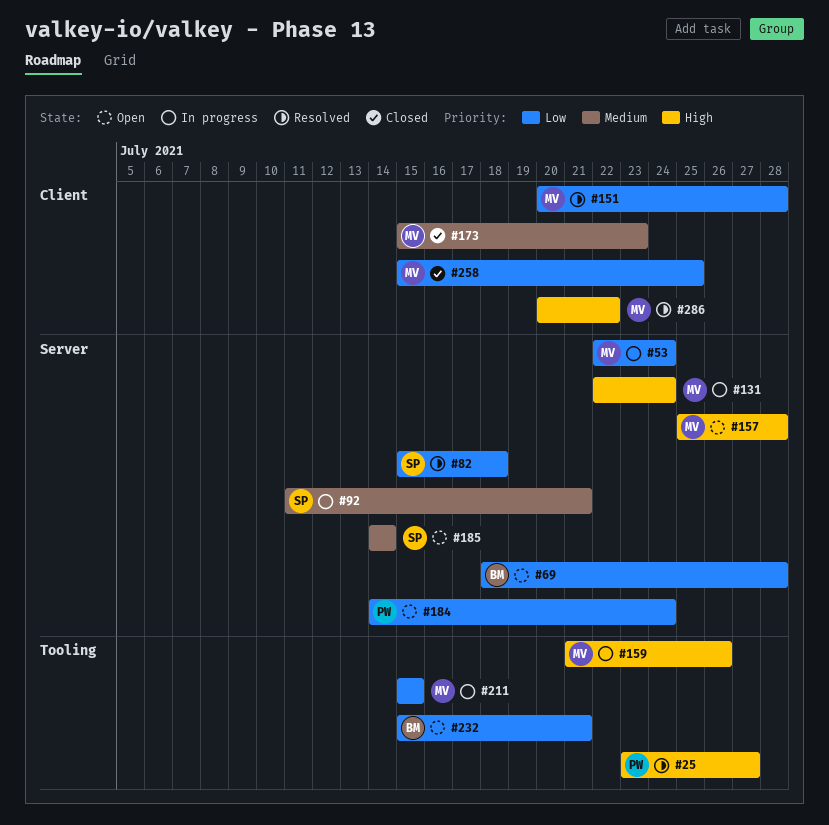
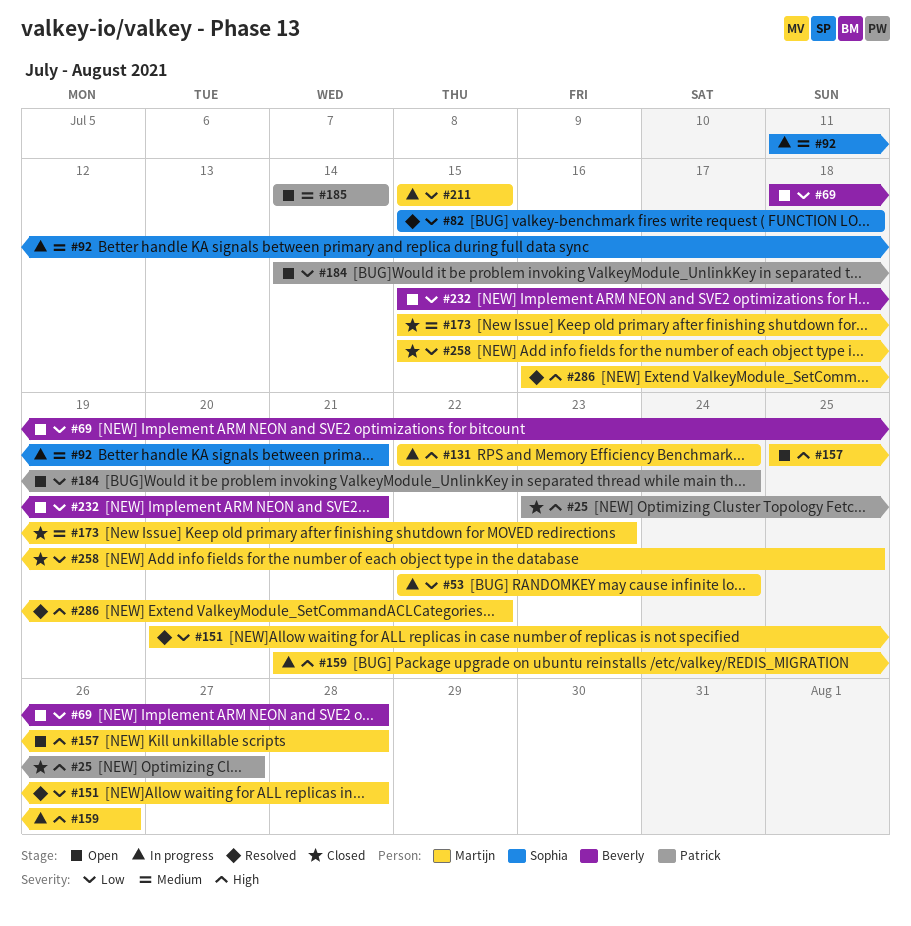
#25, status: Resolved -> Closed
#185, owner: Sophia -> Patrick
#286, start: Jul 20 -> Jul 16

